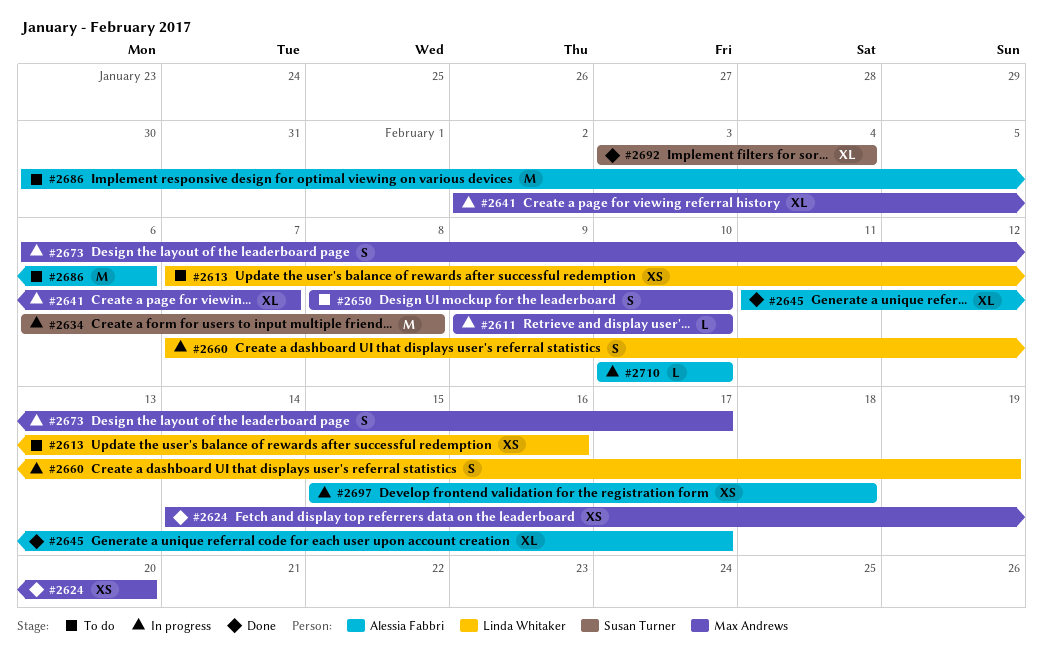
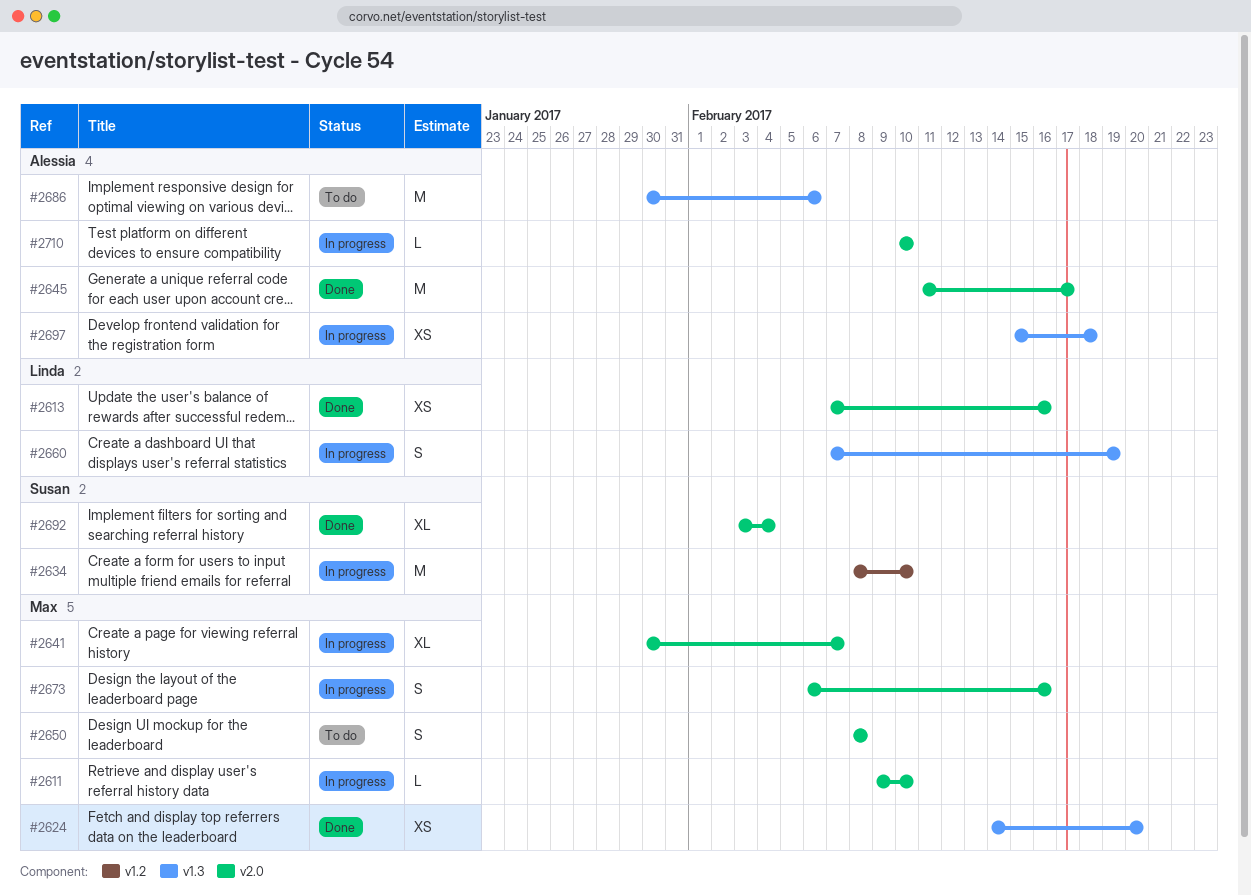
#2613, status: To do -> Done
#2634, start: Feb 6 -> Feb 8
#2634, due: Feb 8 -> Feb 10
#2641, start: Feb 2 -> Jan 30
#2645, estimate: XL -> M
#2650, due: Feb 10 -> Feb 8
#2673, due: Feb 17 -> Feb 16

